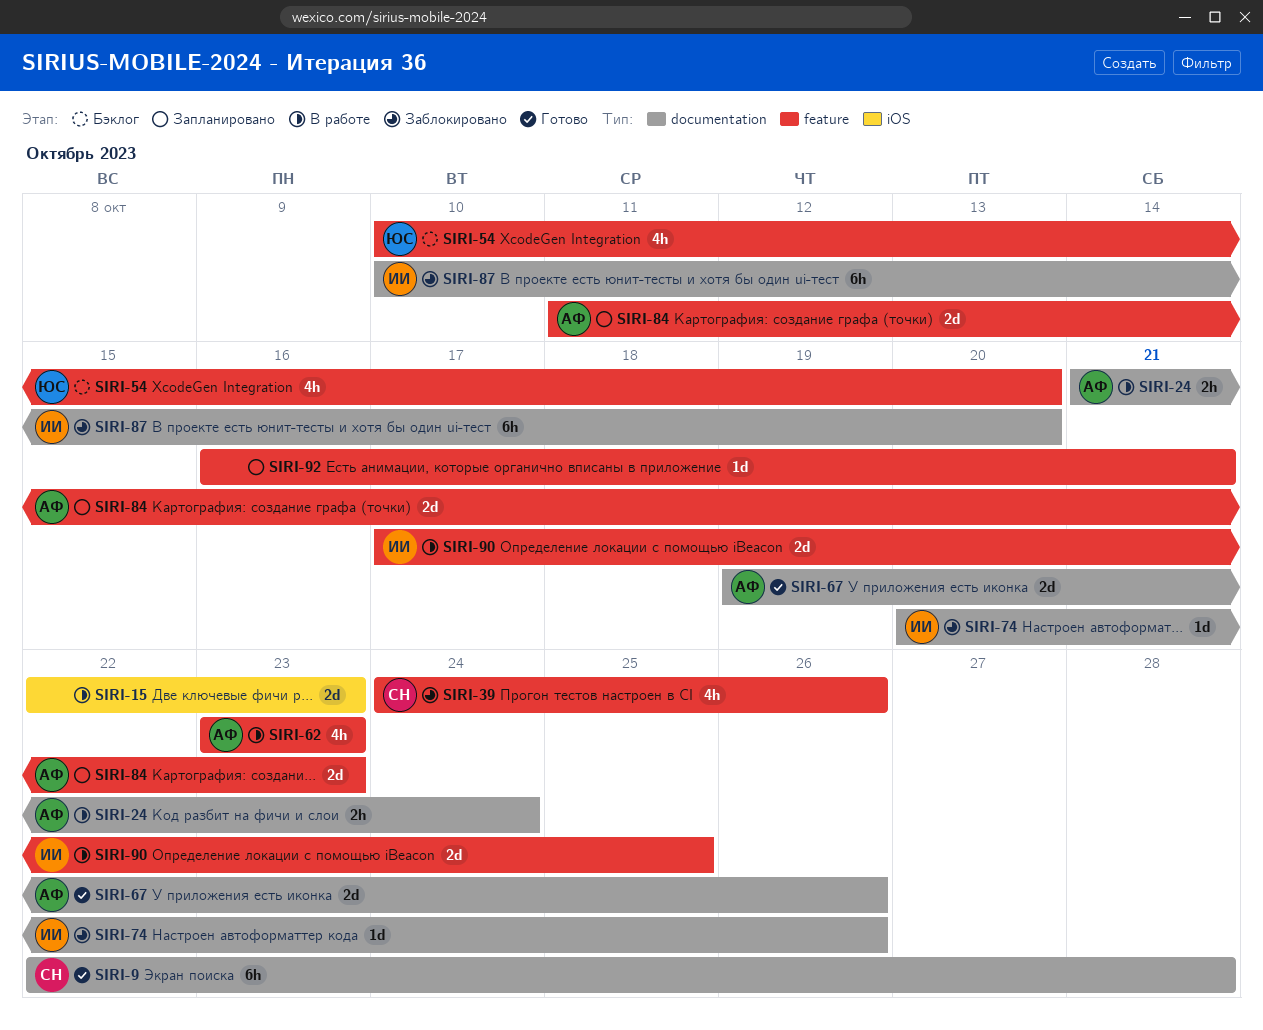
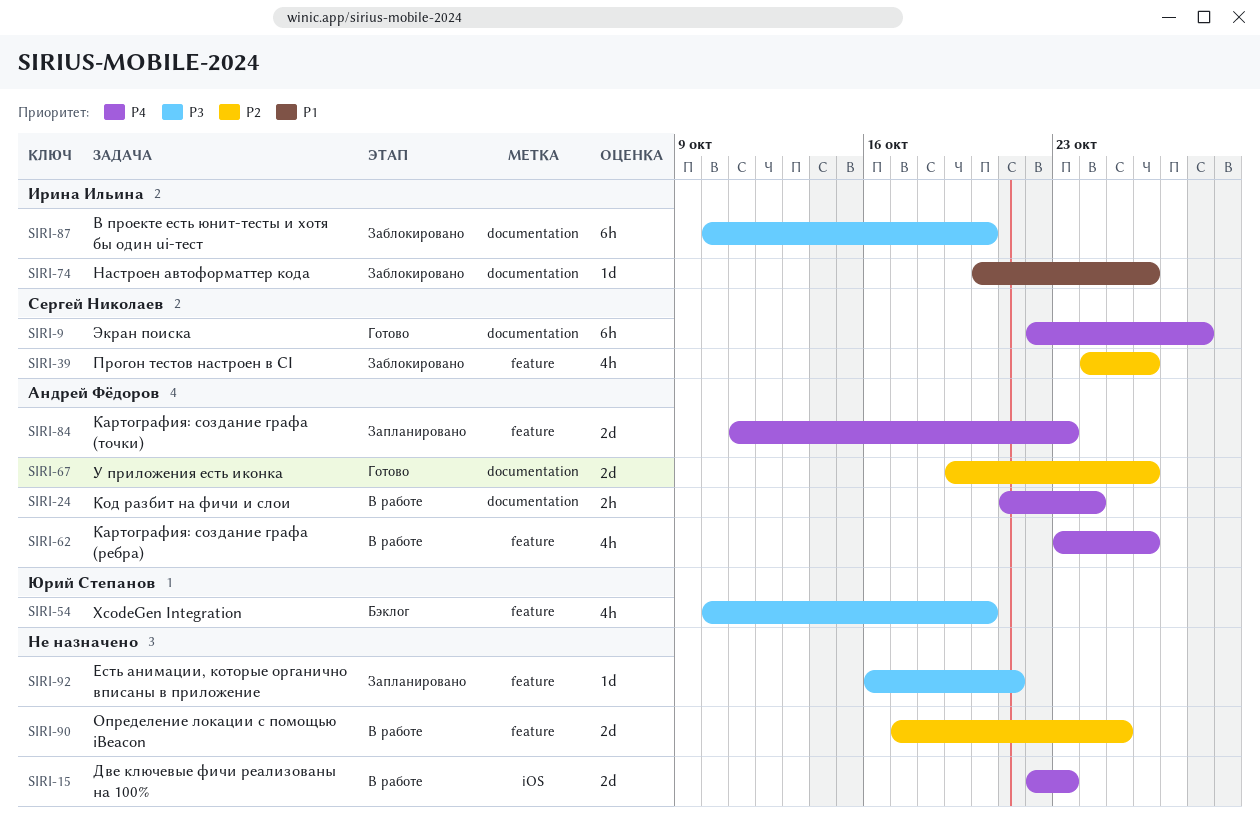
SIRI-62, due: Oct 23 -> Oct 26
SIRI-90, owner: Ирина Ильина -> none

